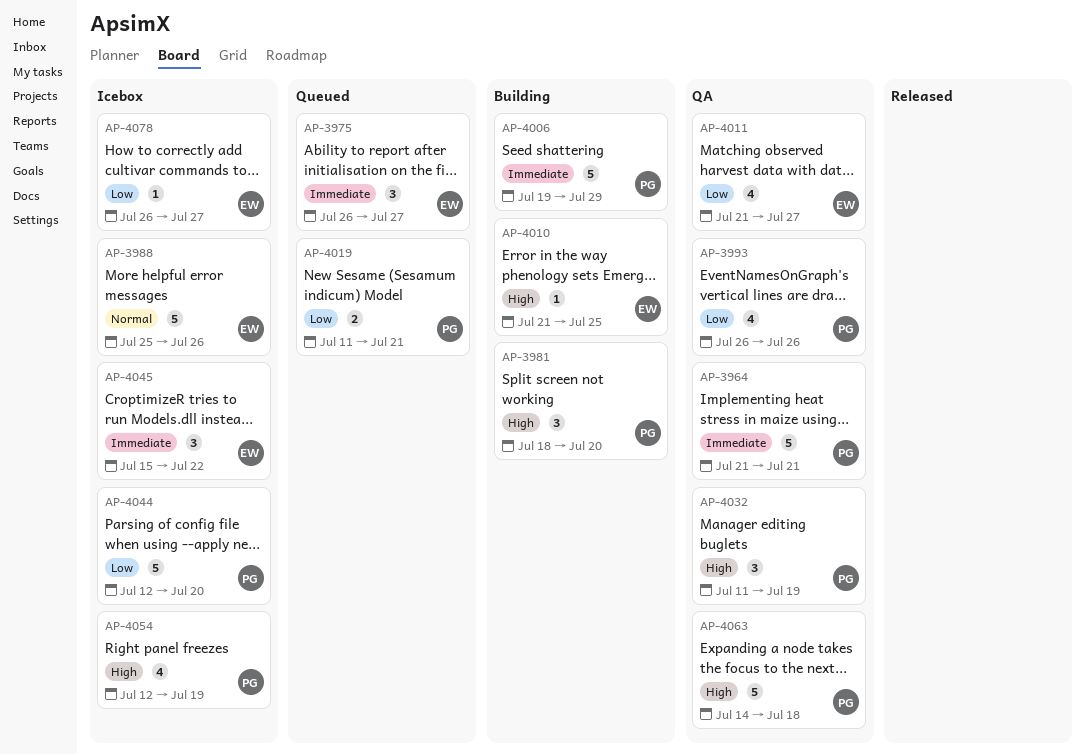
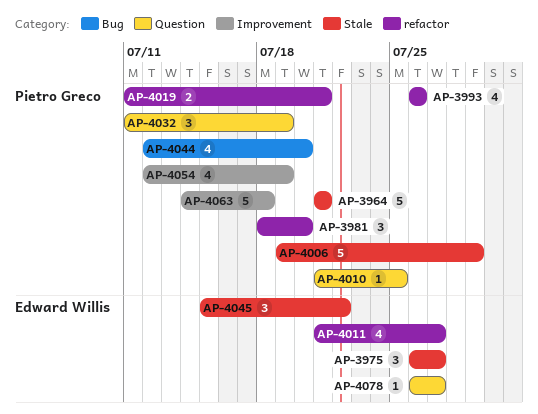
AP-3988: present -> none
AP-4010, owner: Edward Willis -> Pietro Greco
AP-4044, estimate: 5 -> 4

